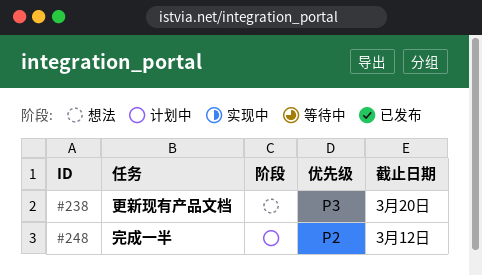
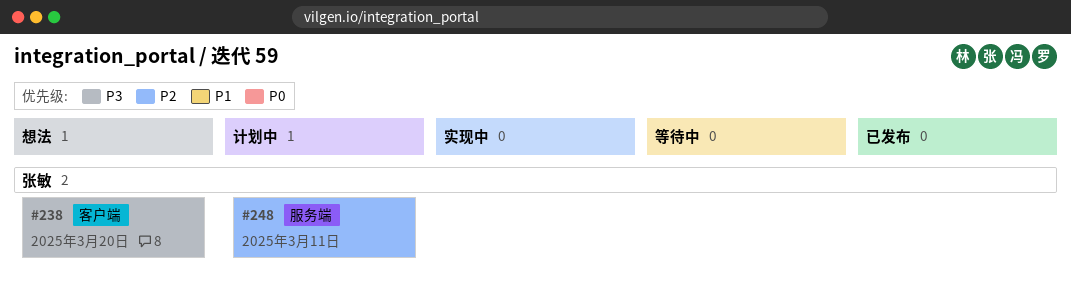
#248, due: Mar 12 -> Mar 11

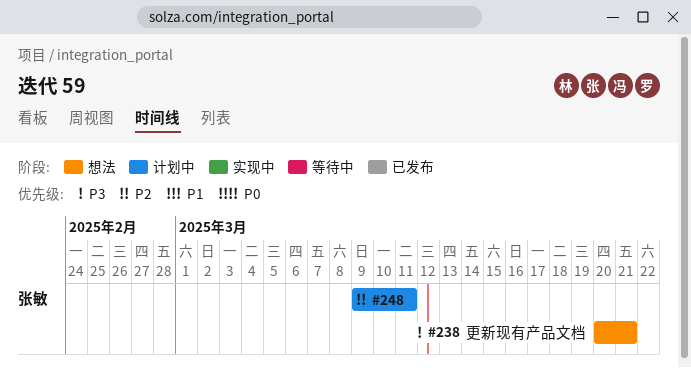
#238, due: Mar 20 -> Mar 21

